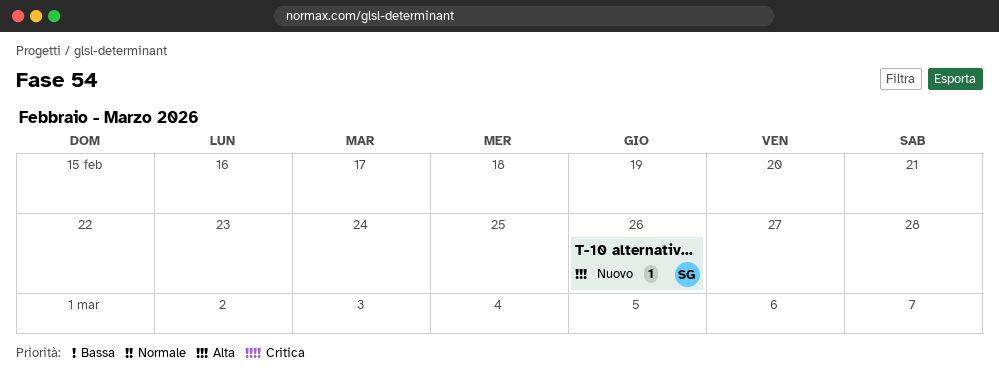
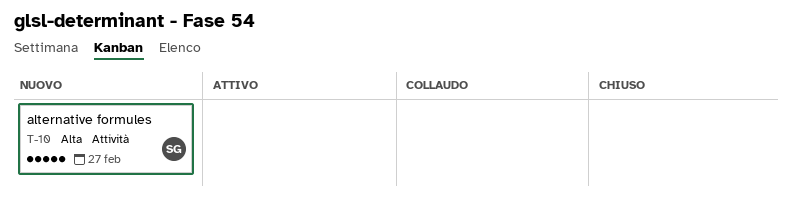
T-10, estimate: 1 -> 5
T-10, due: Feb 26 -> Feb 27

